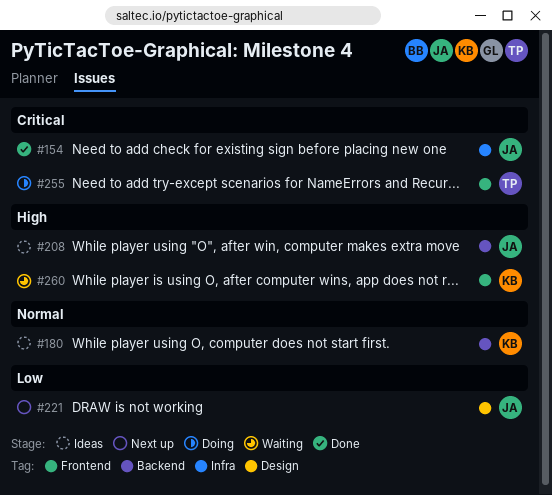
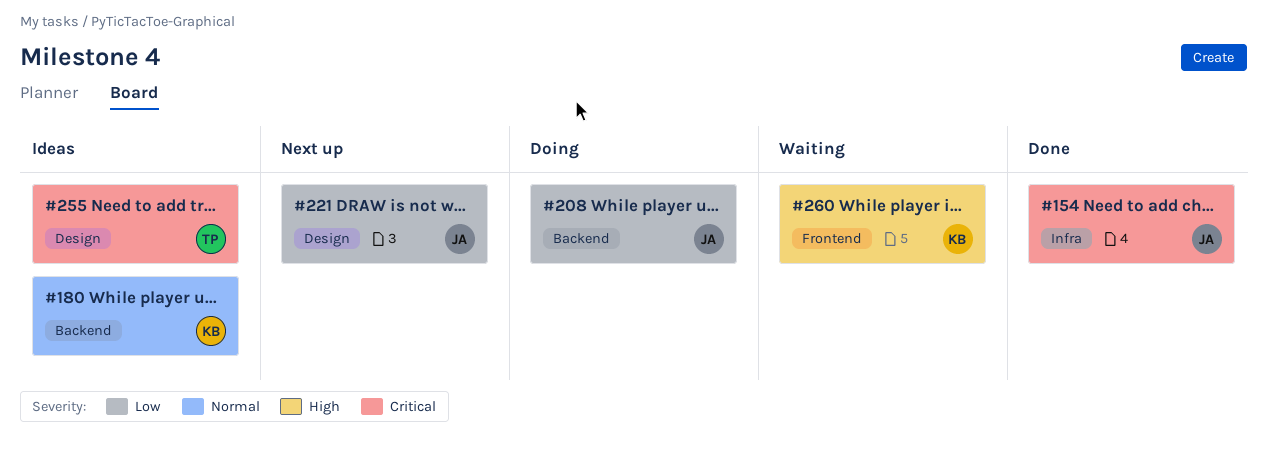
#208, status: Ideas -> Doing
#208, priority: High -> Low
#255, status: Doing -> Ideas
#255, label: Frontend -> Design

